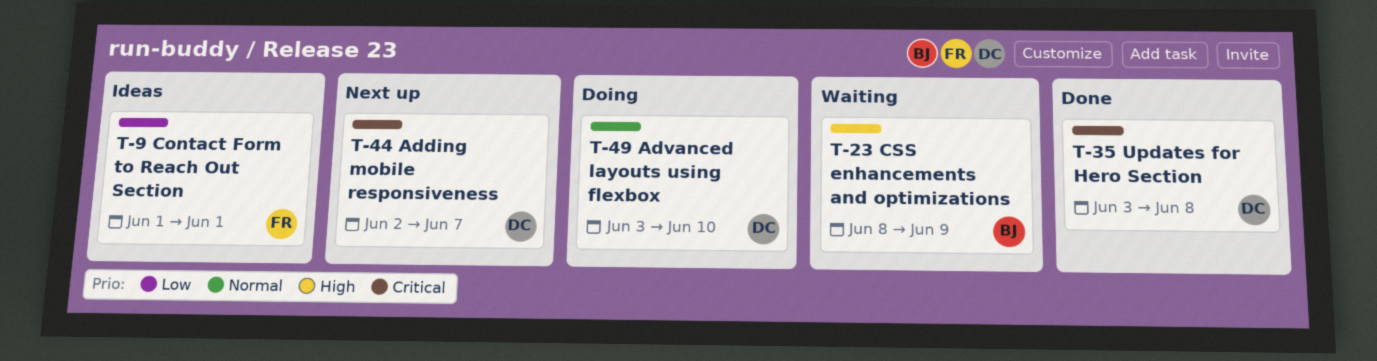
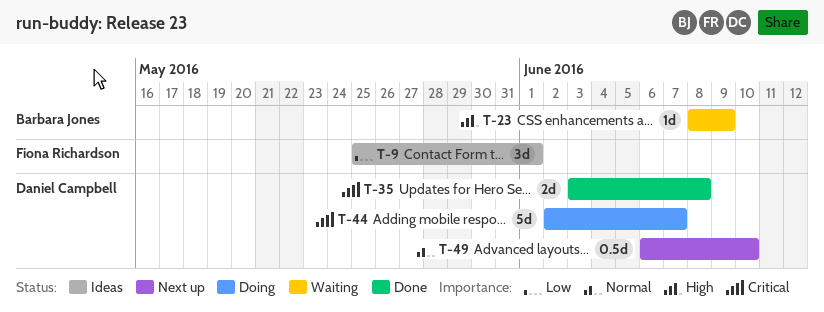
T-9, start: Jun 1 -> May 25
T-44, status: Next up -> Doing
T-49, status: Doing -> Next up
T-49, start: Jun 3 -> Jun 6

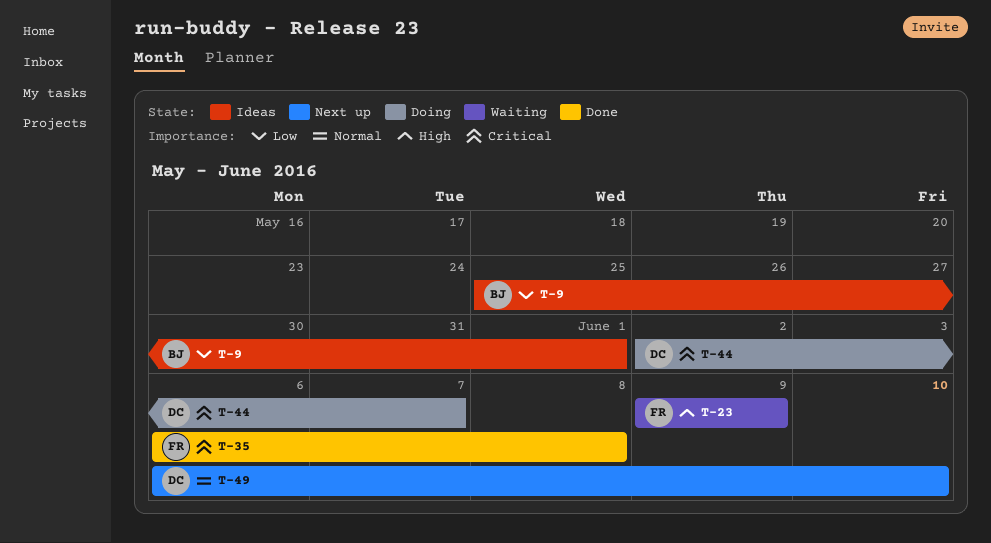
T-9, owner: Fiona Richardson -> Barbara Jones
T-23, owner: Barbara Jones -> Fiona Richardson
T-23, start: Jun 8 -> Jun 9
T-35, owner: Daniel Campbell -> Fiona Richardson
T-35, start: Jun 3 -> Jun 6

